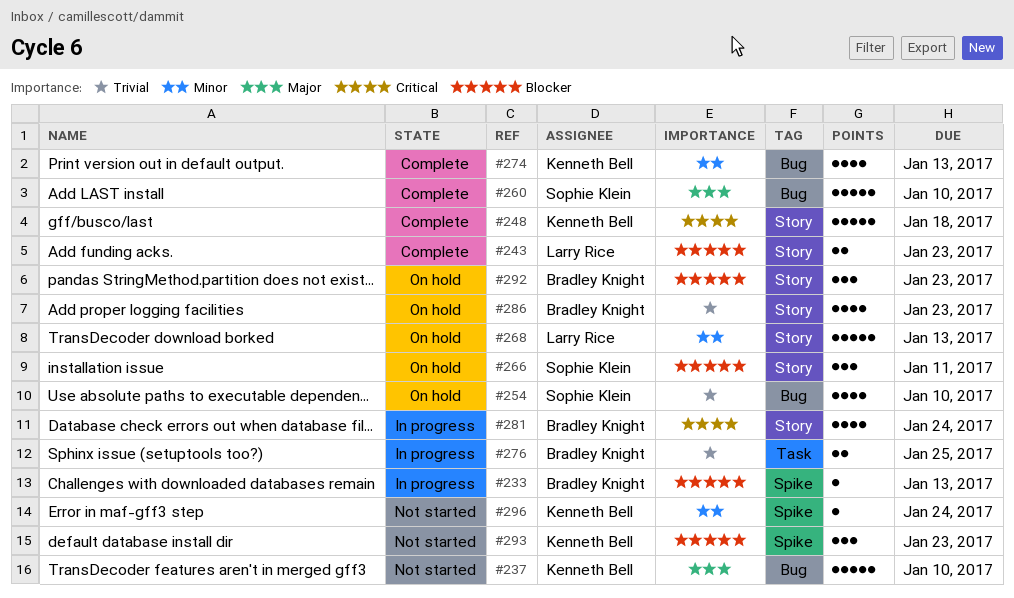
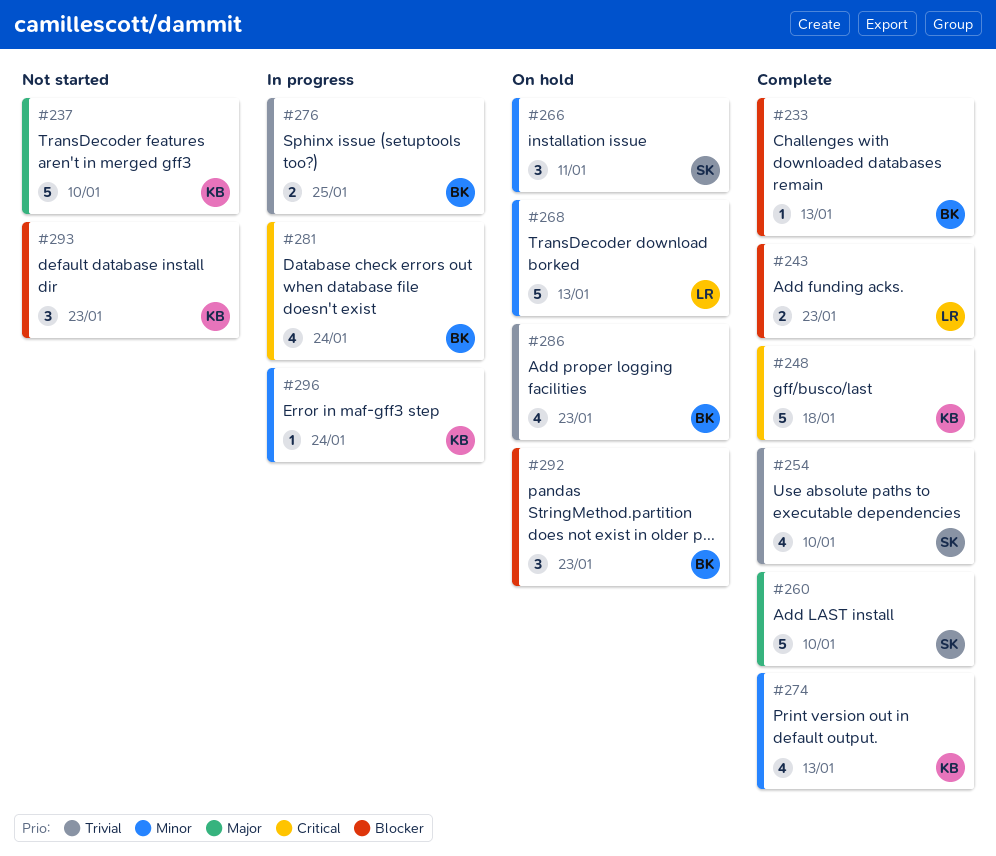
#233, status: In progress -> Complete
#254, status: On hold -> Complete
#266, priority: Blocker -> Minor
#296, status: Not started -> In progress

